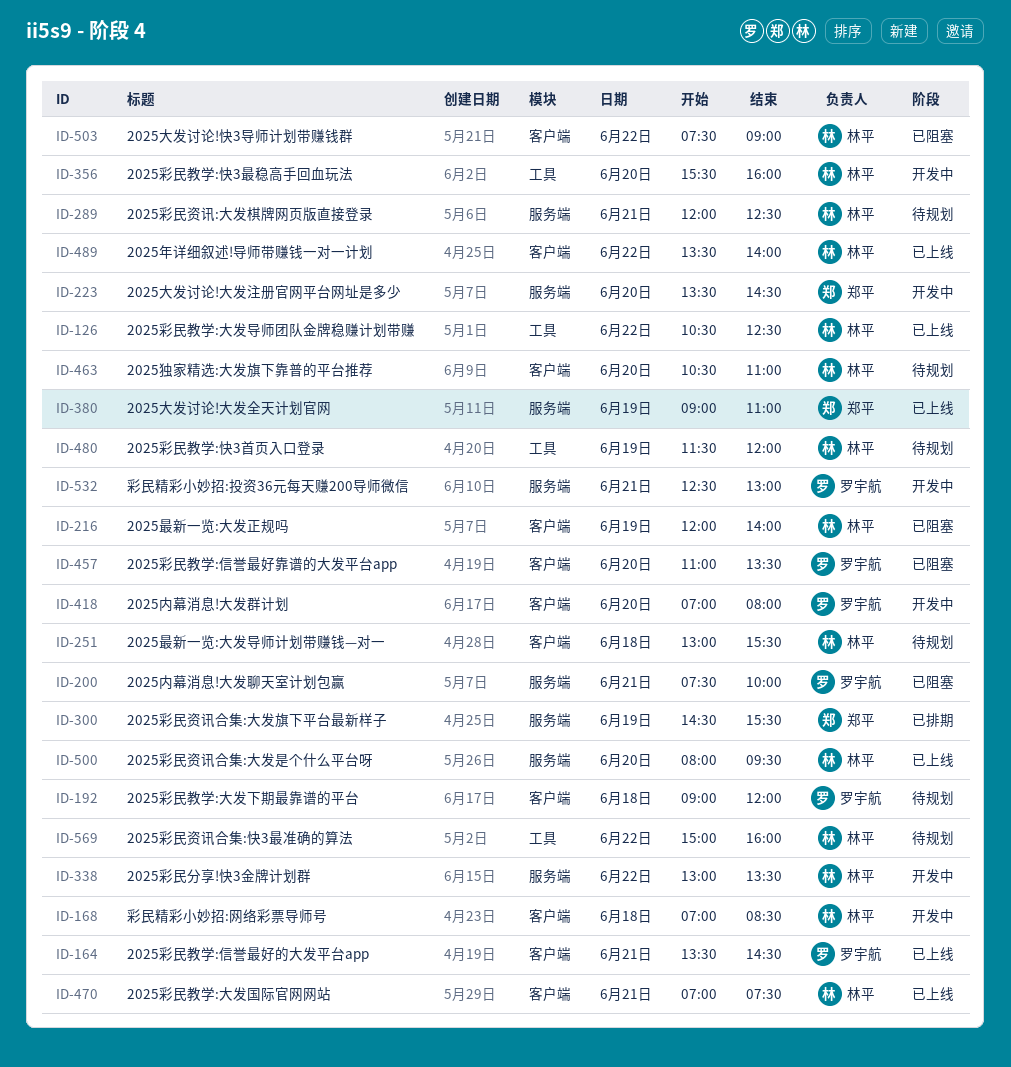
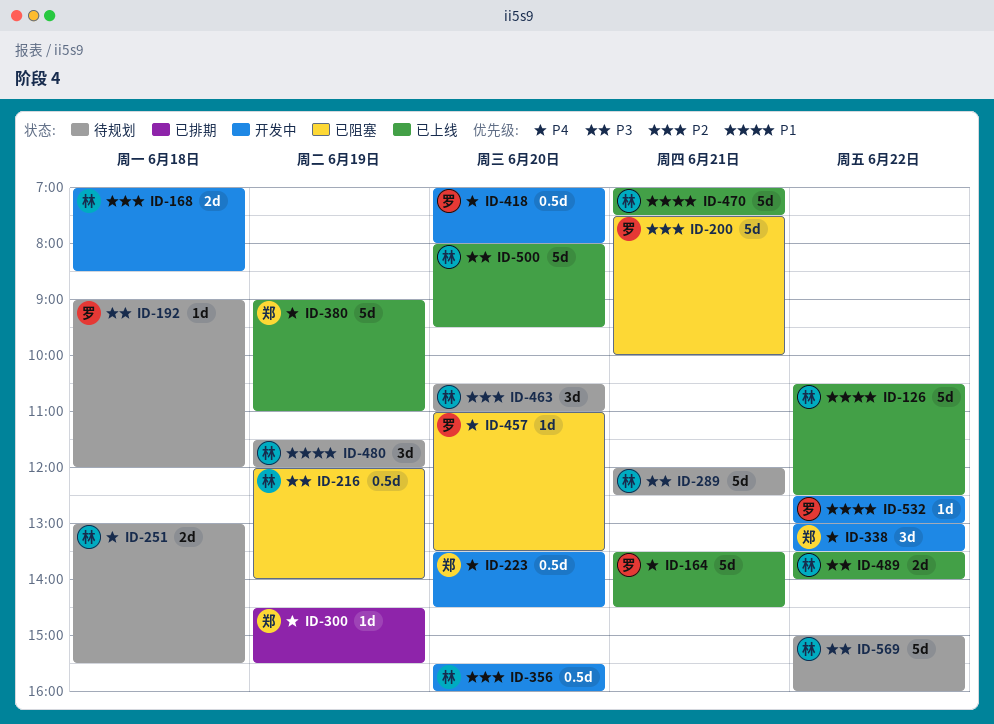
ID-338, owner: 林平 -> 郑平
ID-503: present -> none
ID-532, day: Jun 21 -> Jun 22

